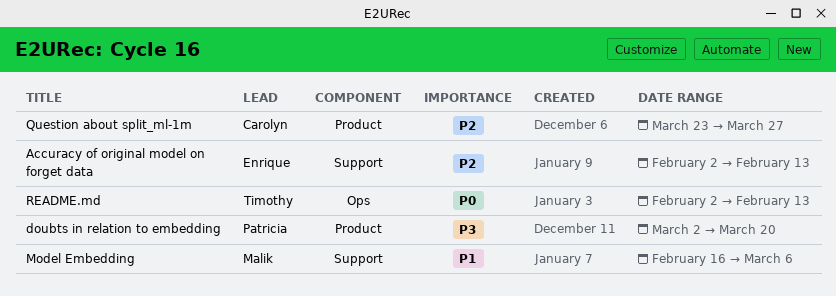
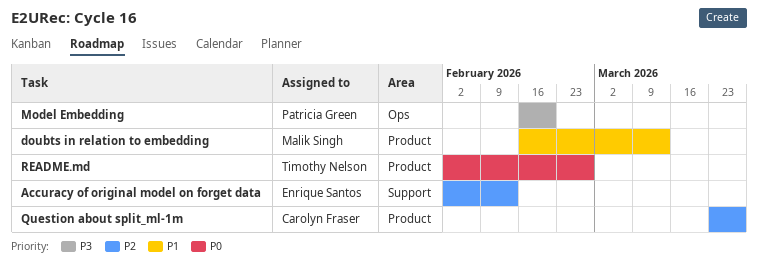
doubts in relation to embedding, owner: Patricia Green -> Malik Singh
doubts in relation to embedding, priority: P3 -> P1
doubts in relation to embedding, start: Mar 2 -> Feb 16
doubts in relation to embedding, due: Mar 20 -> Mar 13
Model Embedding, owner: Malik Singh -> Patricia Green
Model Embedding, priority: P1 -> P3
Model Embedding, label: Support -> Ops
Model Embedding, due: Mar 6 -> Feb 20
README.md, label: Ops -> Product
README.md, due: Feb 13 -> Feb 27

